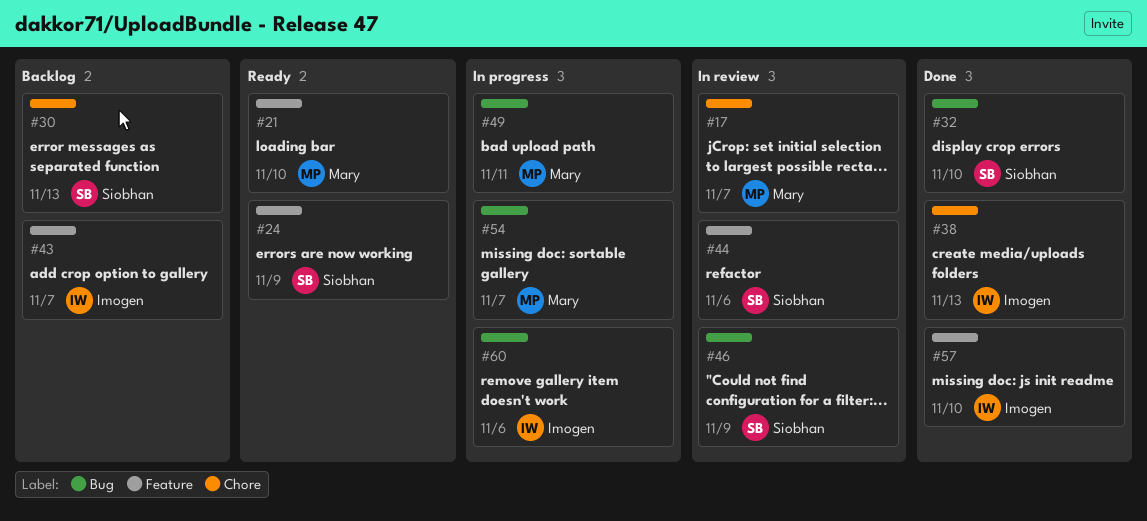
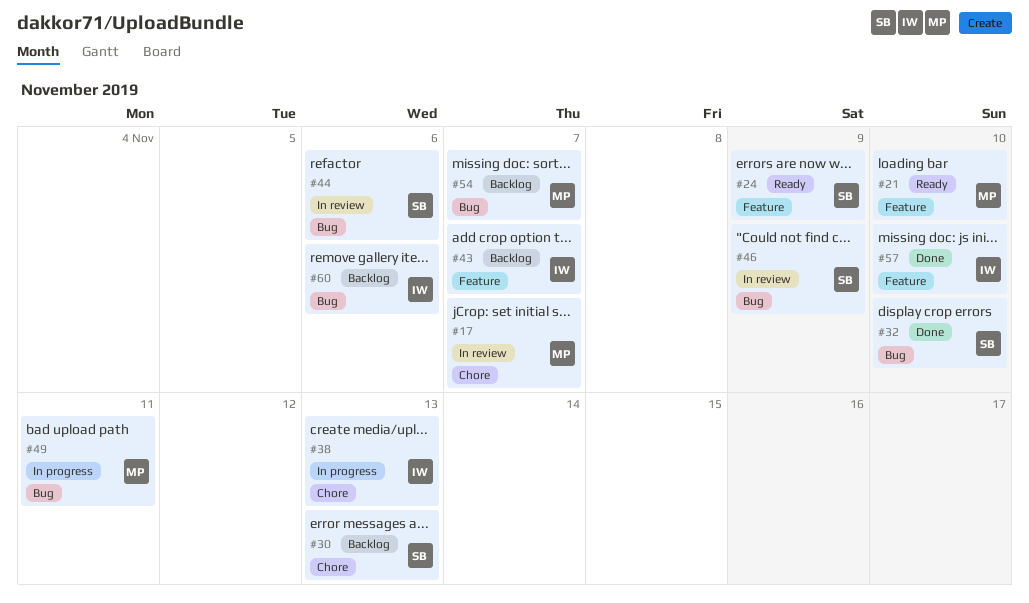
#38, status: Done -> In progress
#44, label: Feature -> Bug
#54, status: In progress -> Backlog
#60, status: In progress -> Backlog

